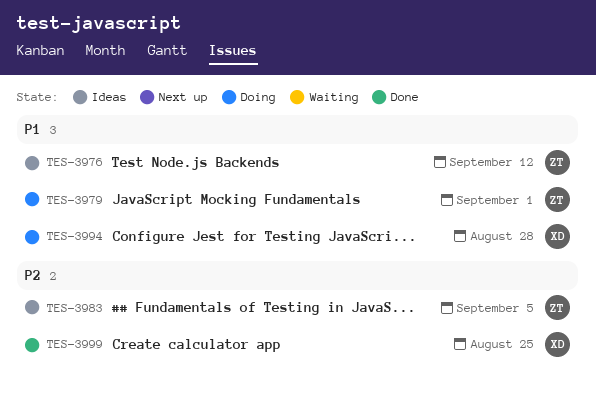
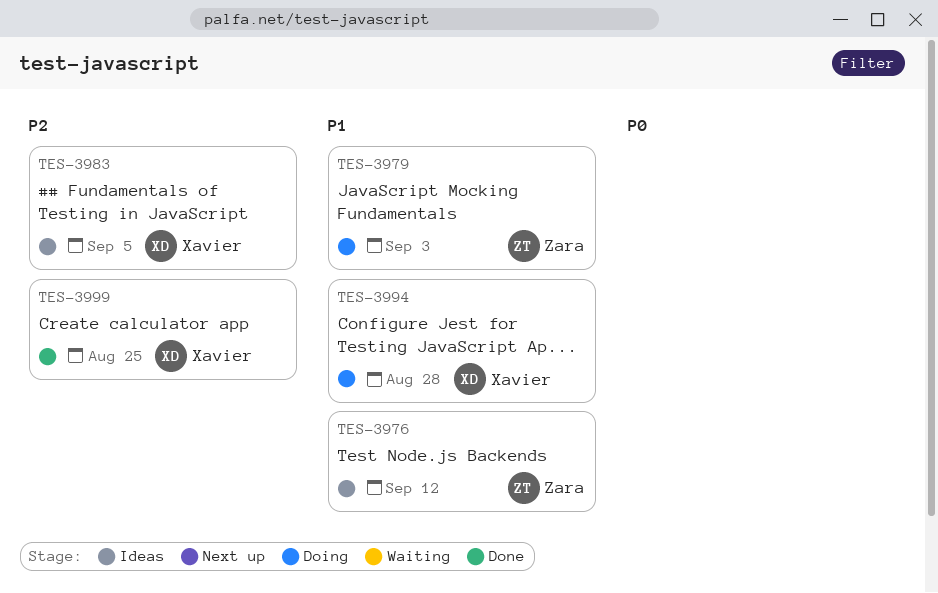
TES-3979, due: Sep 1 -> Sep 3
TES-3983, owner: Zara -> Xavier

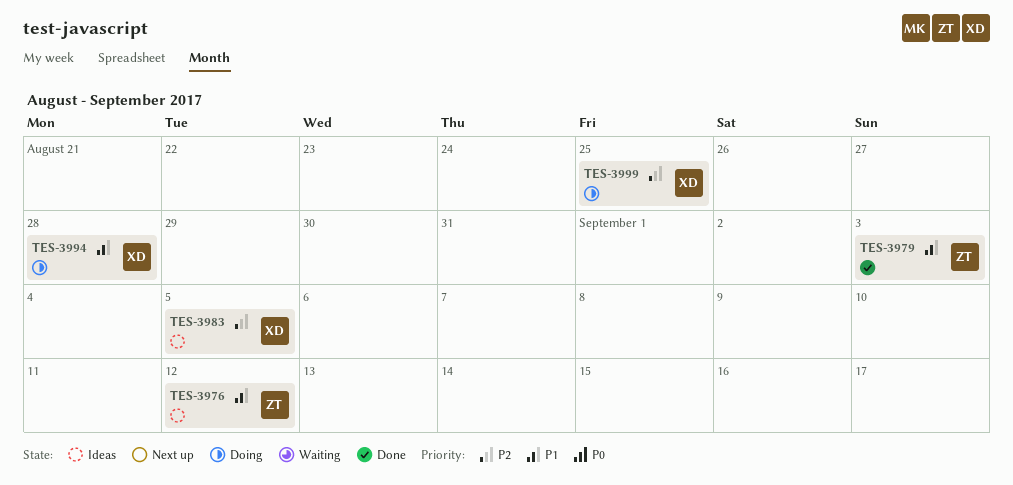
TES-3979, status: Doing -> Done
TES-3999, status: Done -> Doing

